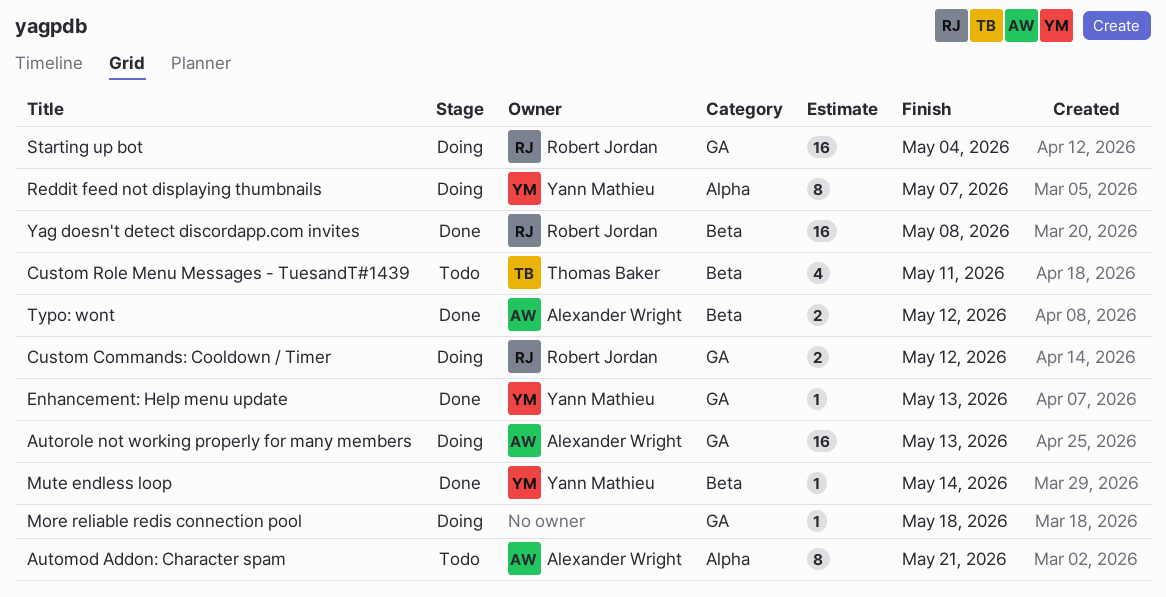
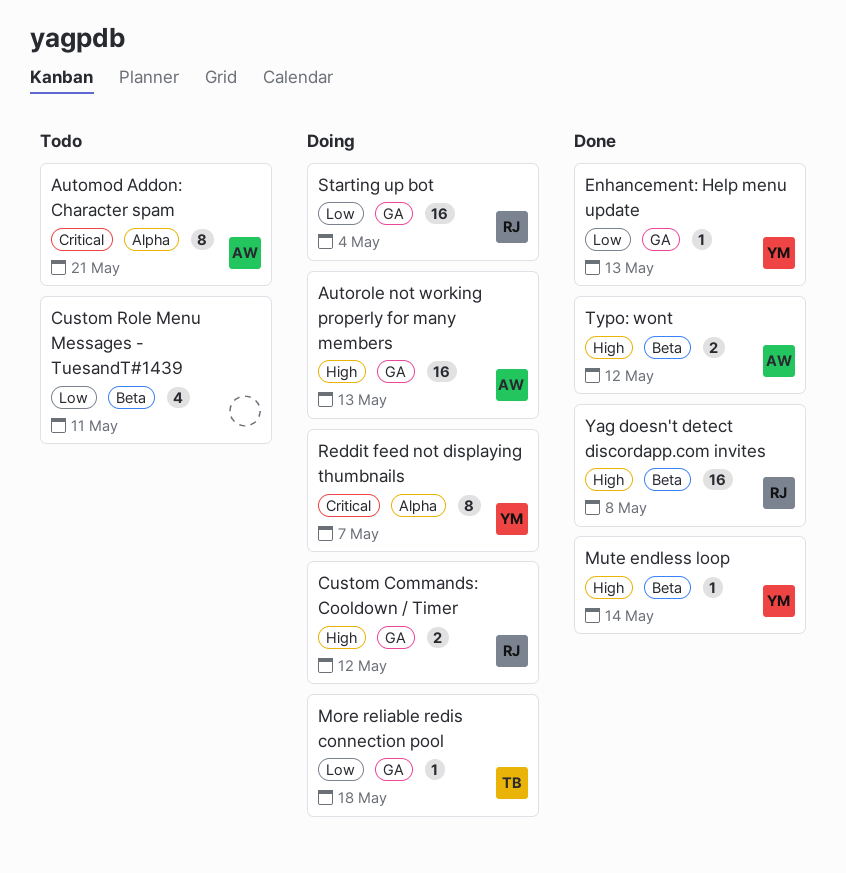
Custom Role Menu Messages - TuesandT#1439, owner: Thomas Baker -> none
More reliable redis connection pool, owner: none -> Thomas Baker

